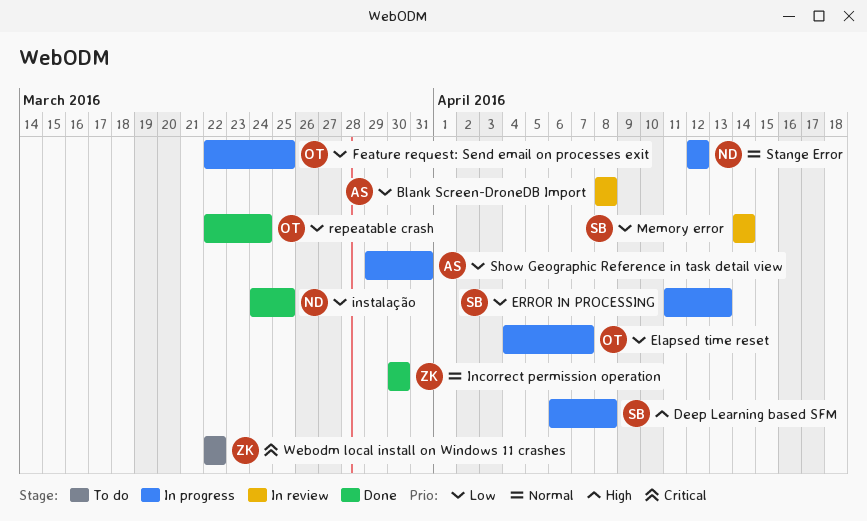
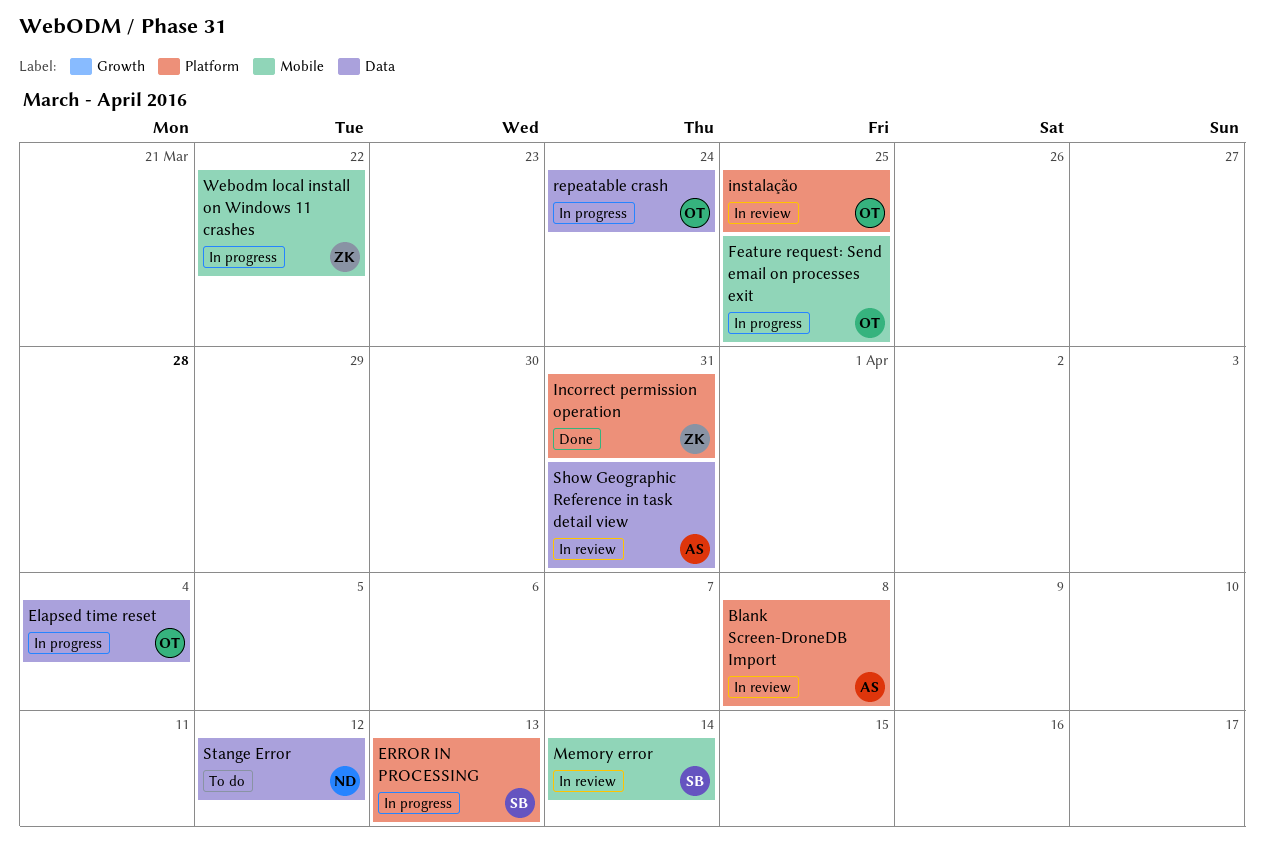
Deep Learning based SFM: present -> none
Elapsed time reset, due: Apr 7 -> Apr 4
Incorrect permission operation, due: Mar 30 -> Mar 31
instalação, status: Done -> In review
instalação, owner: ND -> OT
repeatable crash, status: Done -> In progress
Show Geographic Reference in task detail view, status: In progress -> In review
Stange Error, status: In progress -> To do
Webodm local install on Windows 11 crashes, status: To do -> In progress

